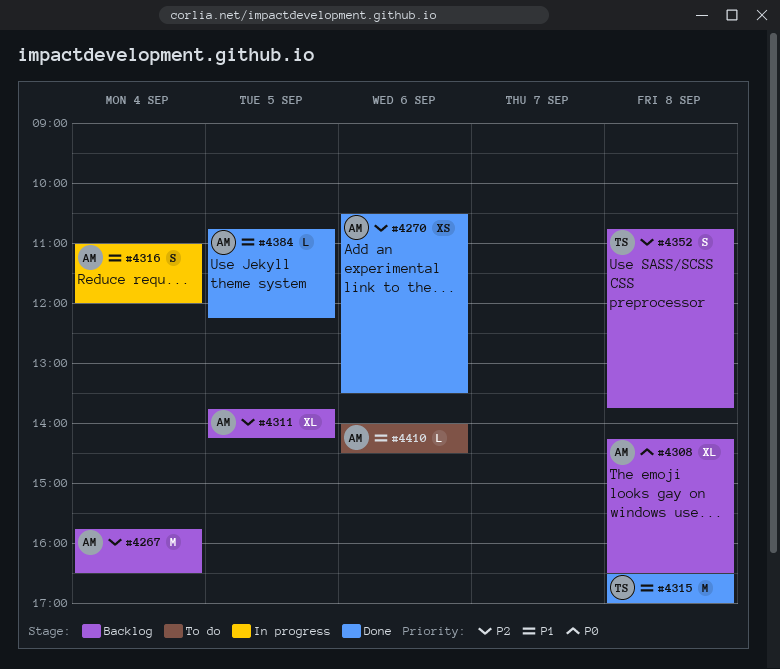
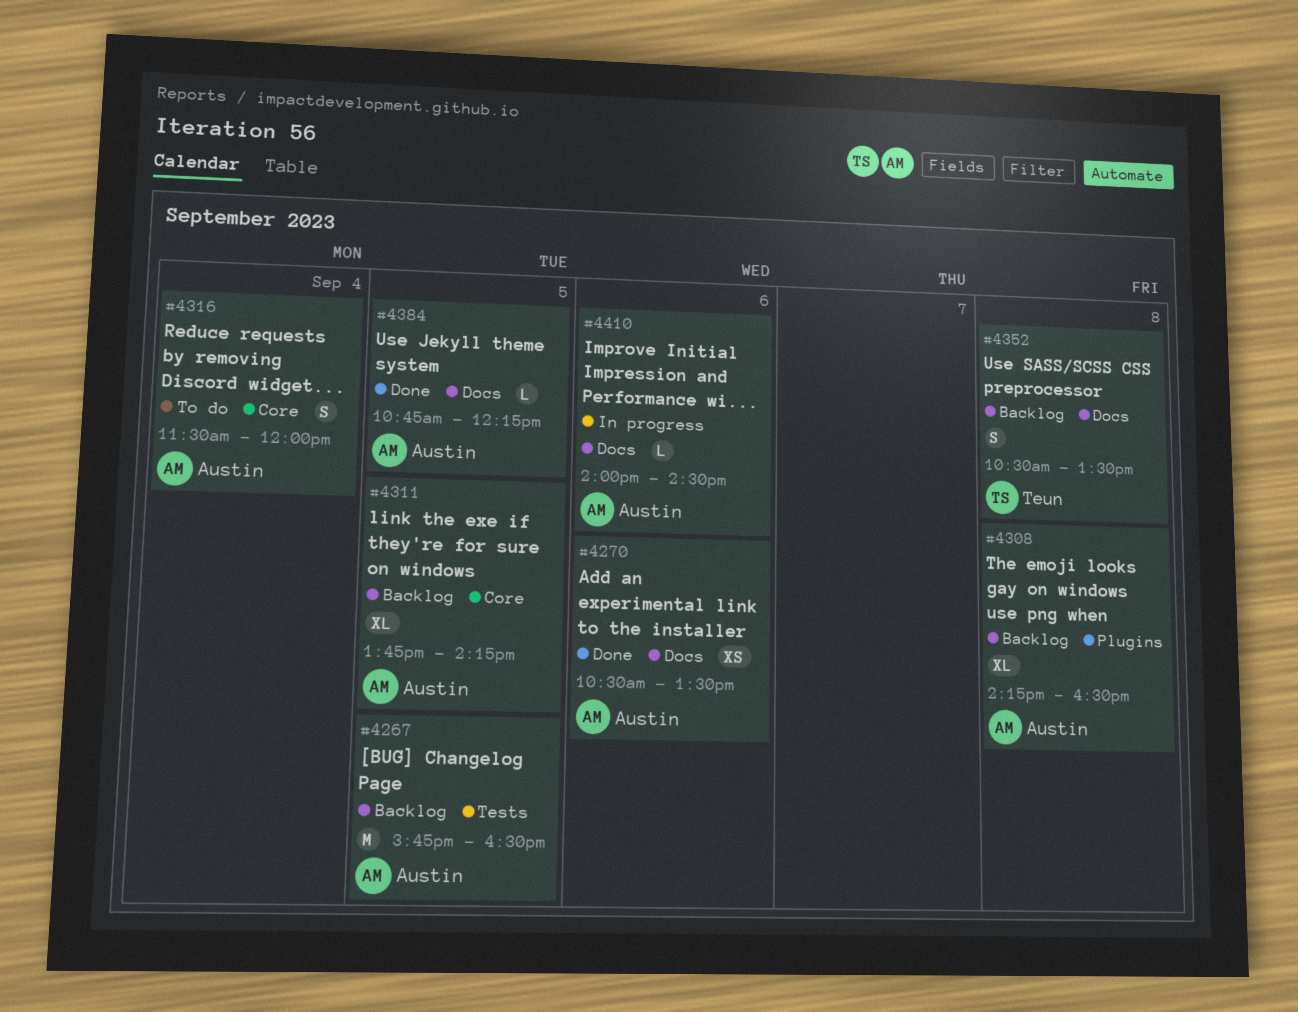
#4267, day: Sep 4 -> Sep 5
#4315: present -> none
#4316, status: In progress -> To do
#4316, begins: 11:00 -> 11:30
#4352, begins: 10:45 -> 10:30
#4352, ends: 13:45 -> 13:30
#4410, status: To do -> In progress

